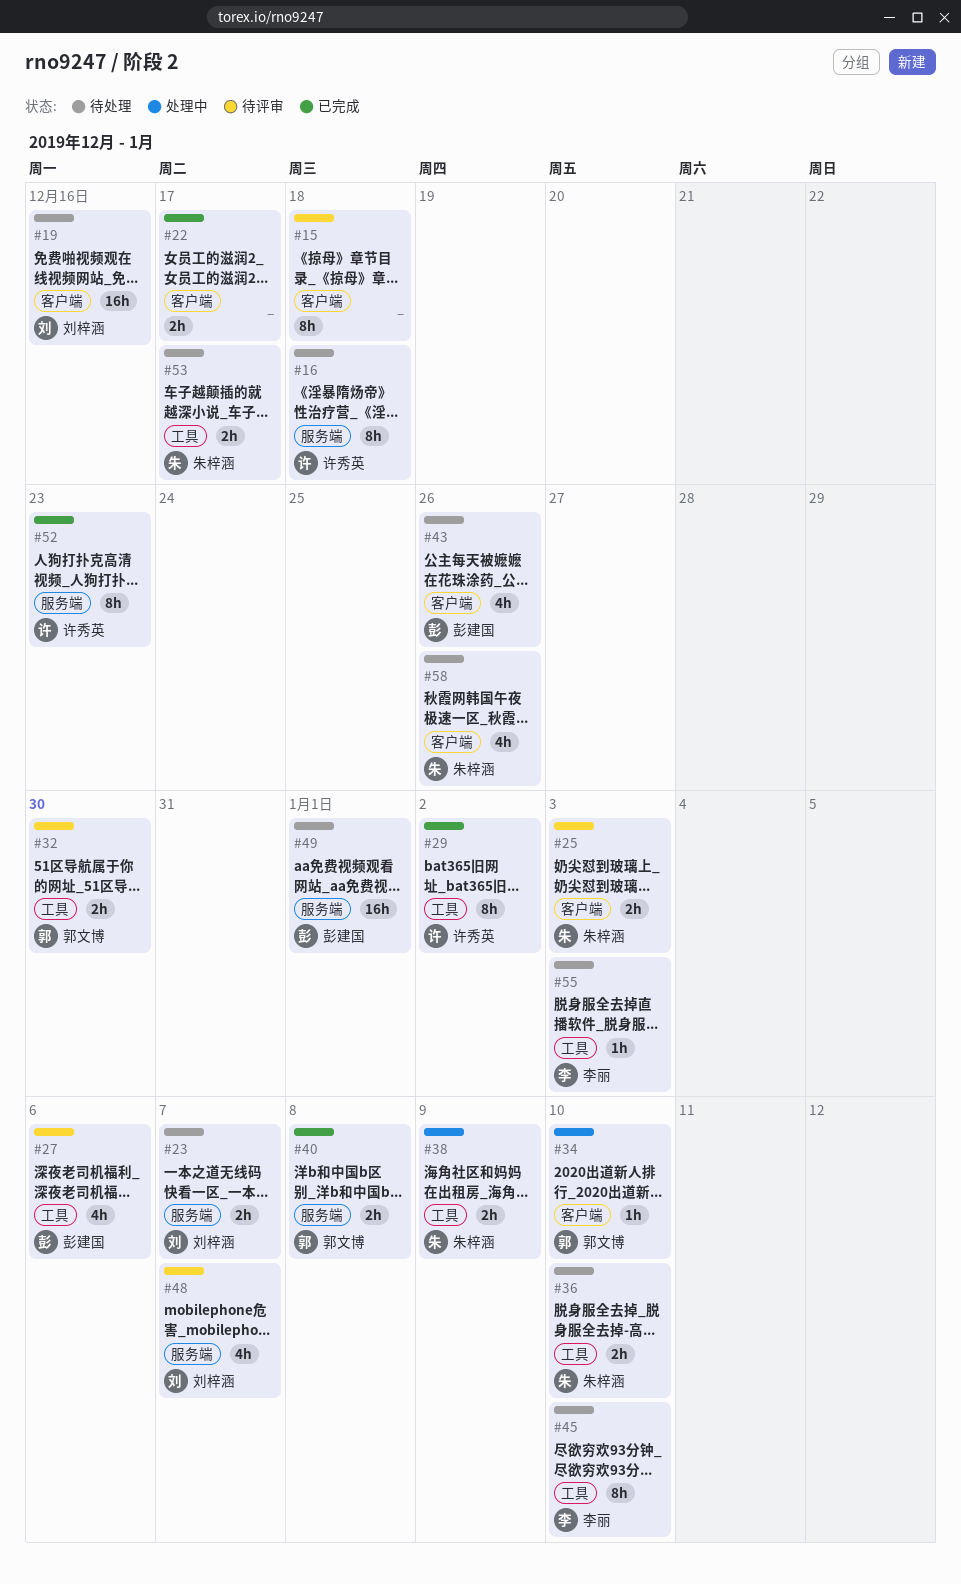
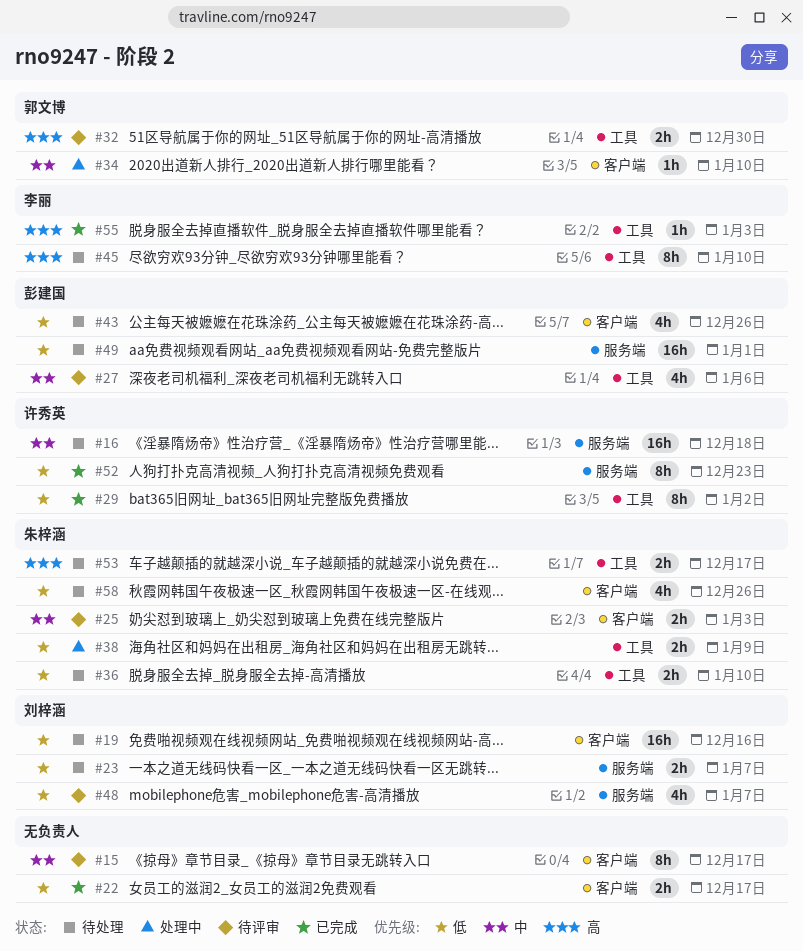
#15, due: Dec 18 -> Dec 17
#16, estimate: 8h -> 16h
#40: present -> none
#55, status: 待处理 -> 已完成

